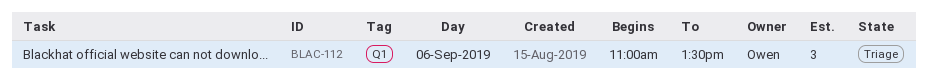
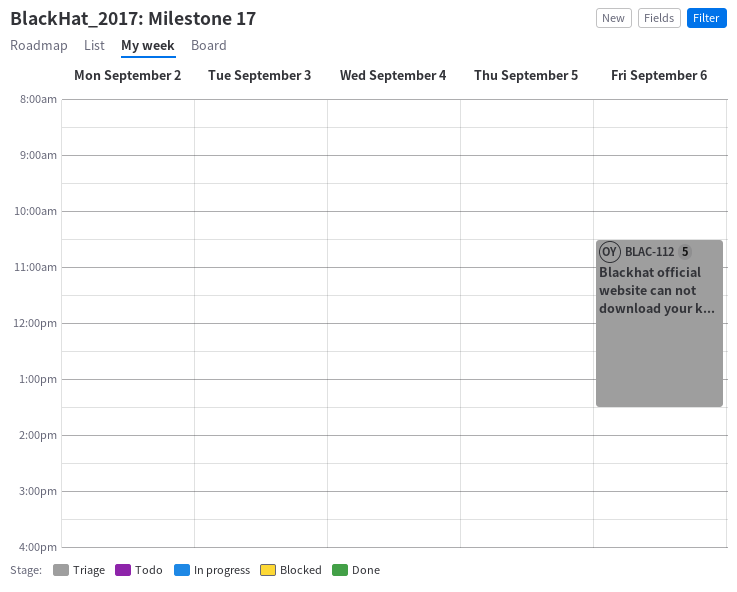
BLAC-112, estimate: 3 -> 5
BLAC-112, begins: 11:00 -> 10:30

